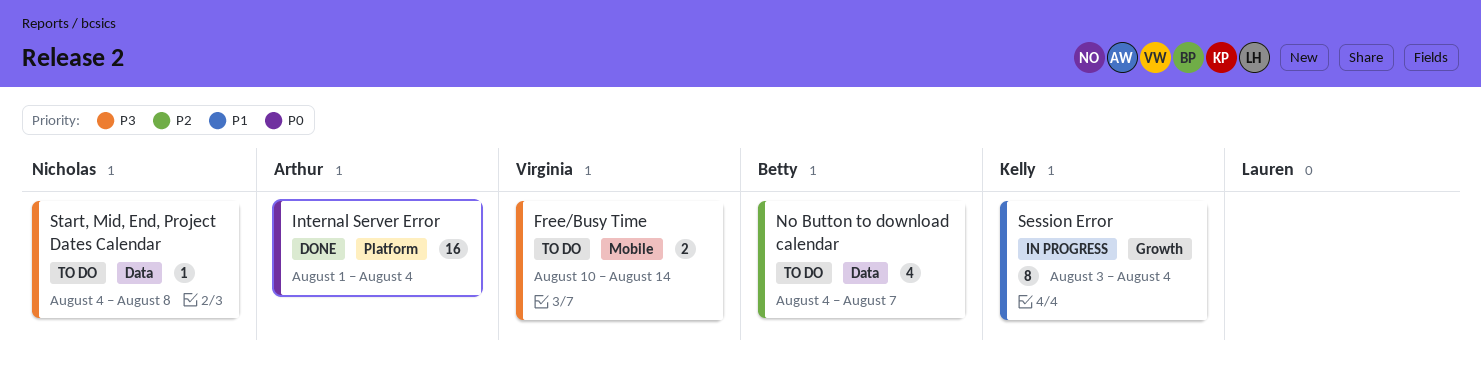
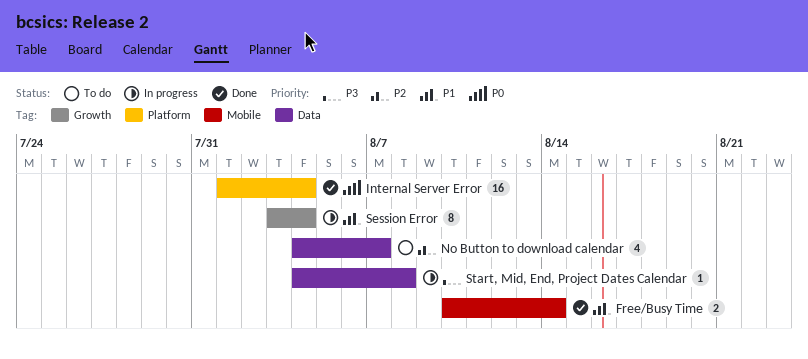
Free/Busy Time, status: To do -> Done
Free/Busy Time, priority: P3 -> P1
Start, Mid, End, Project Dates Calendar, status: To do -> In progress

